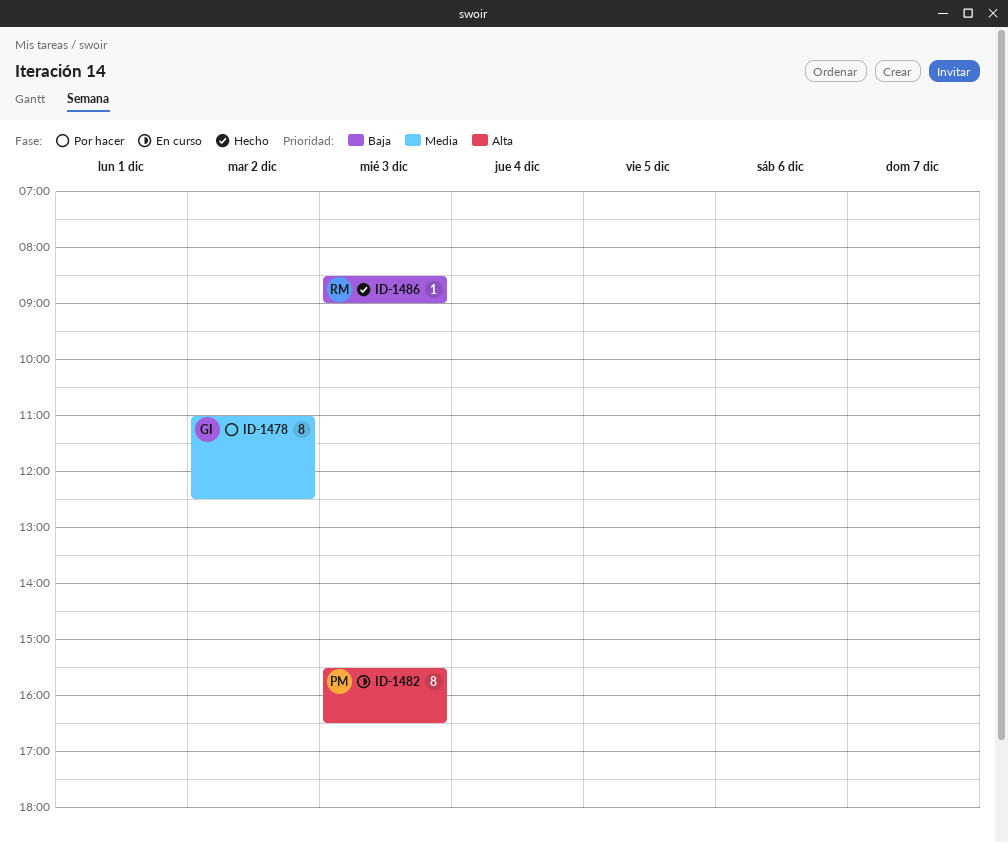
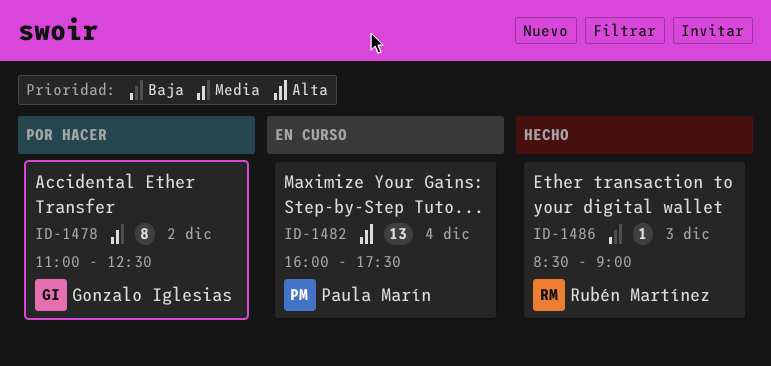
ID-1482, estimate: 8 -> 13
ID-1482, day: Dec 3 -> Dec 4
ID-1482, begins: 15:30 -> 16:00
ID-1482, ends: 16:30 -> 17:30

